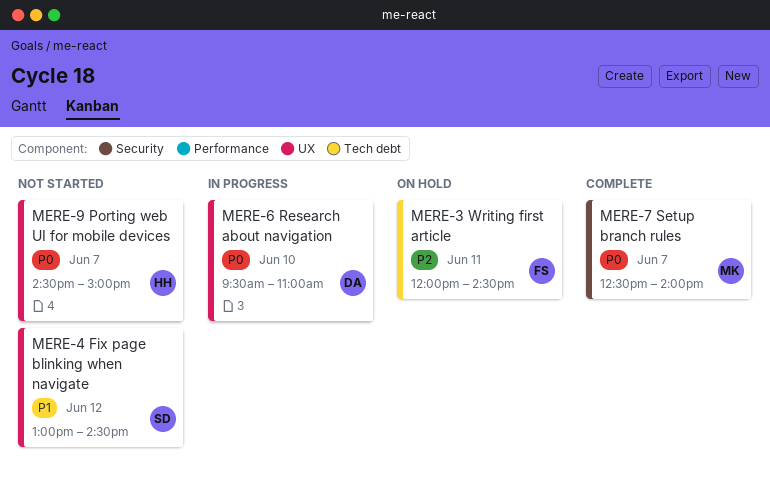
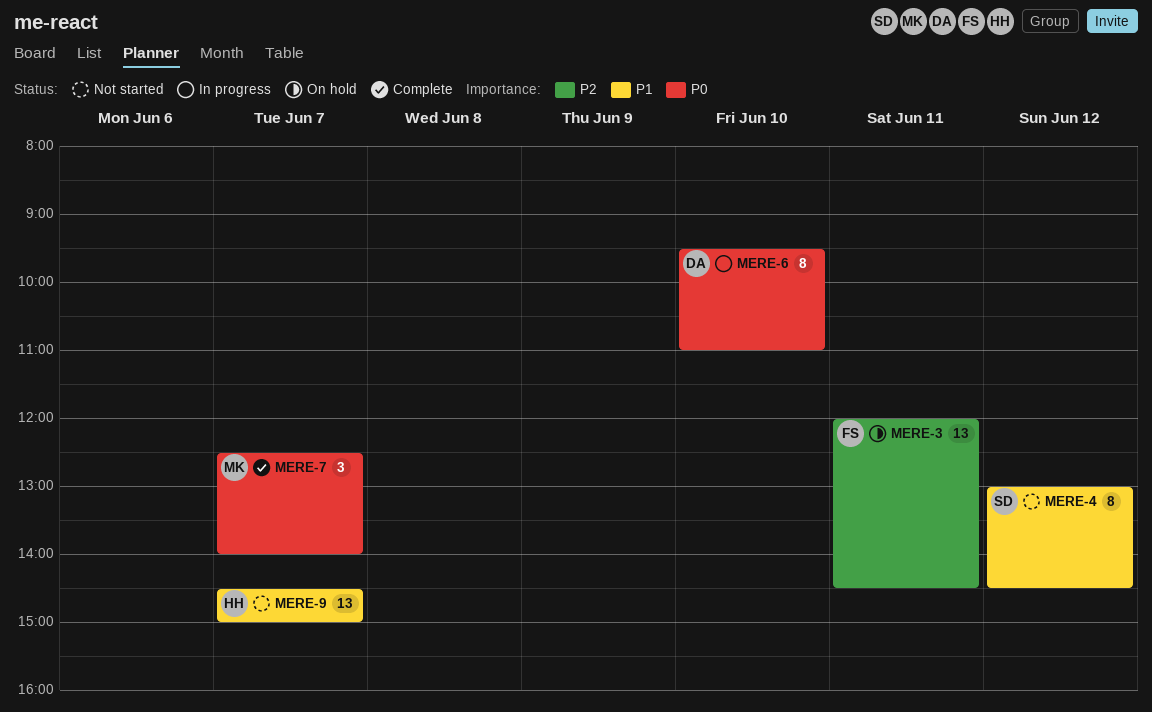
MERE-9, priority: P0 -> P1

